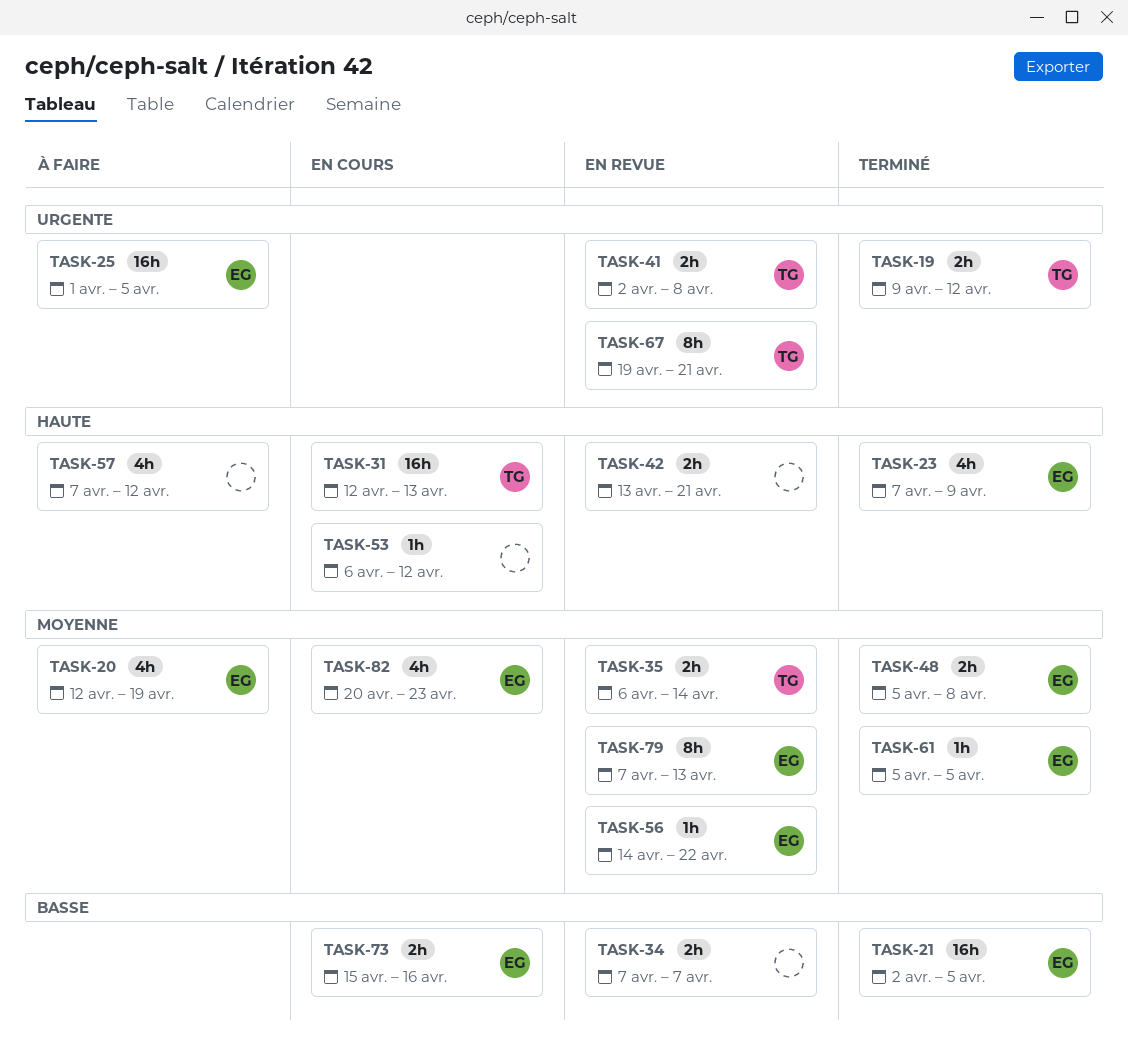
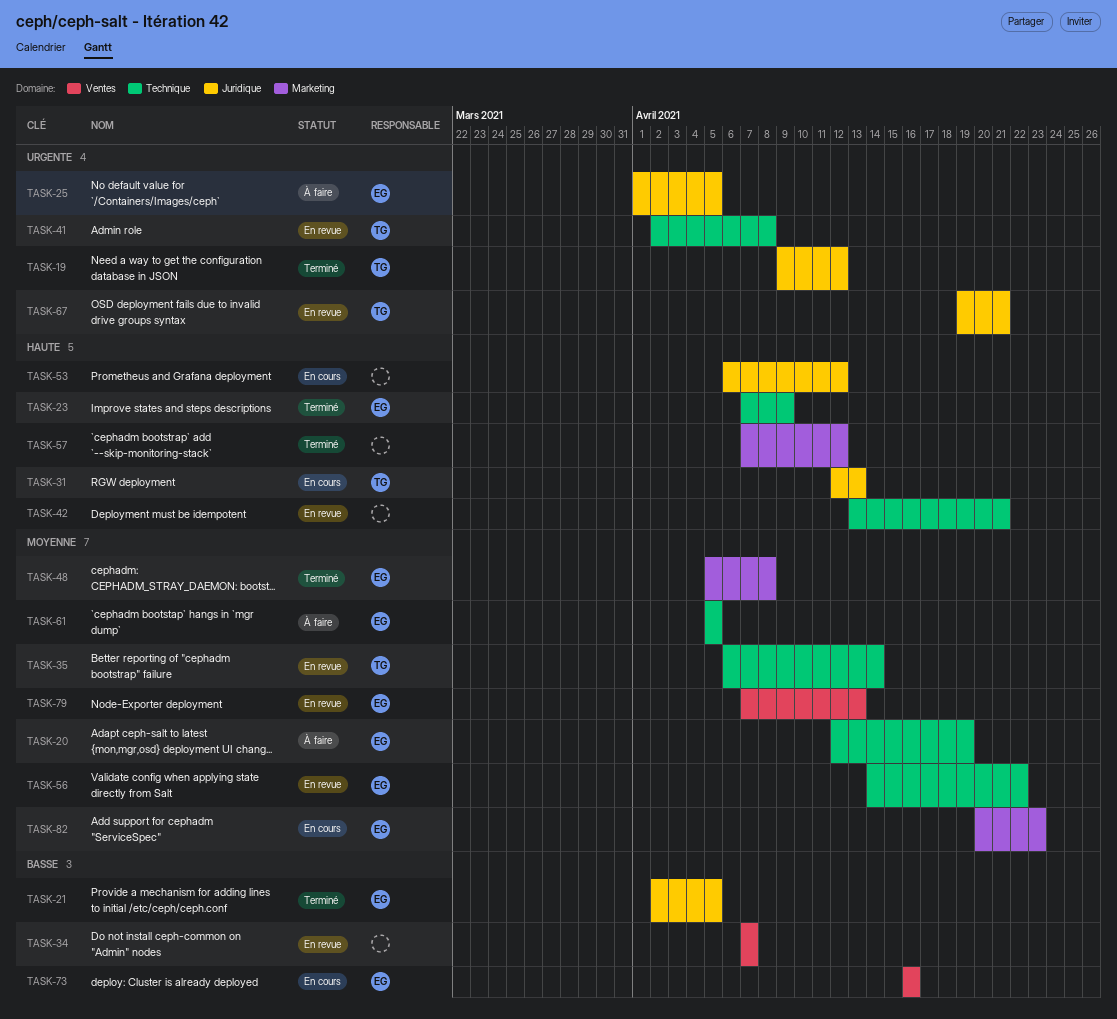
TASK-57, status: À faire -> Terminé
TASK-61, status: Terminé -> À faire
TASK-73, start: Apr 15 -> Apr 16

